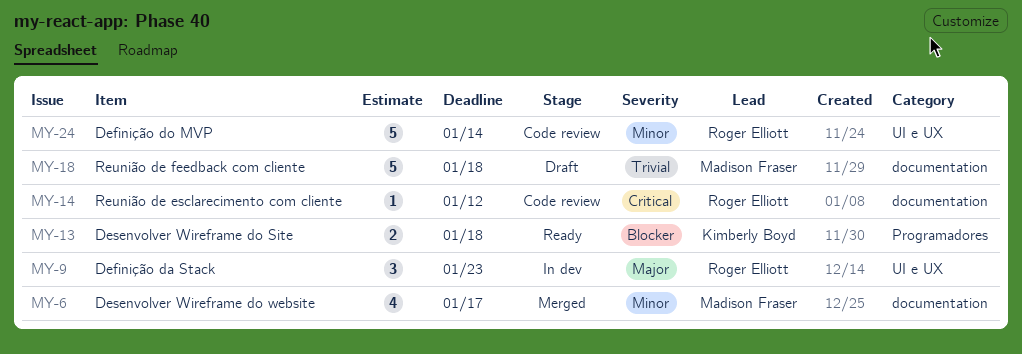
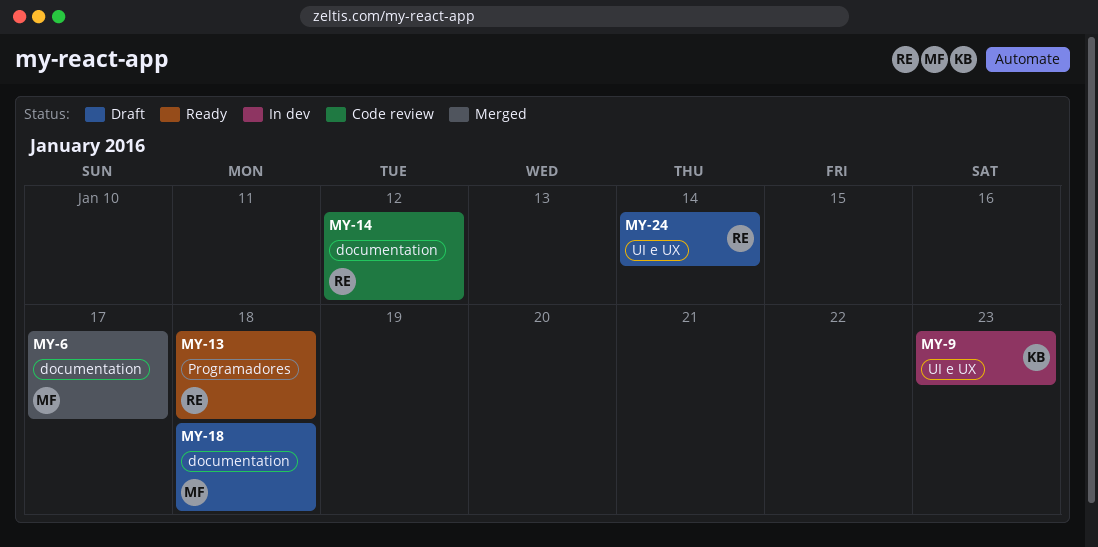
MY-9, owner: Roger Elliott -> Kimberly Boyd
MY-13, owner: Kimberly Boyd -> Roger Elliott
MY-24, status: Code review -> Draft

